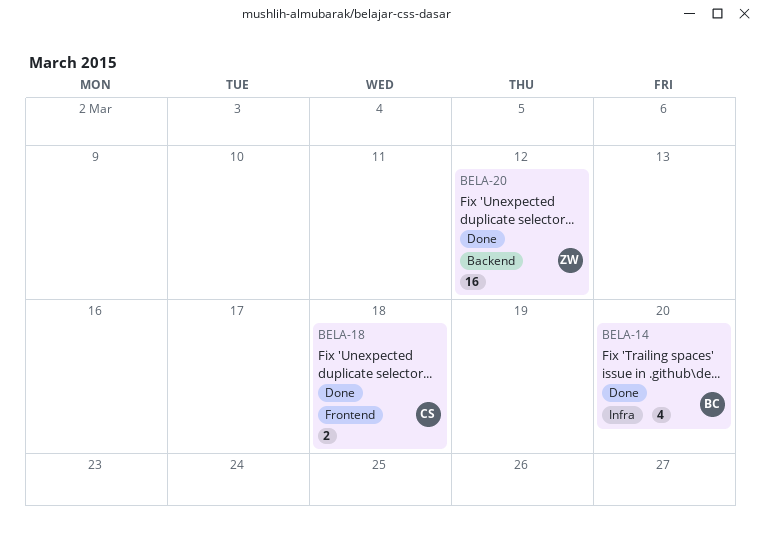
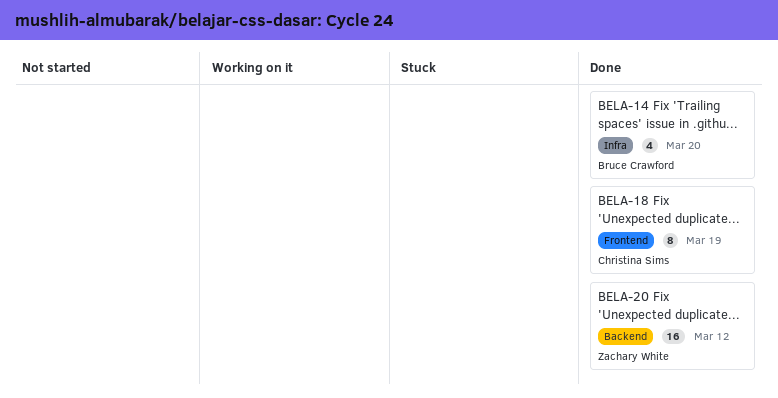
BELA-18, estimate: 2 -> 8
BELA-18, due: Mar 18 -> Mar 19

